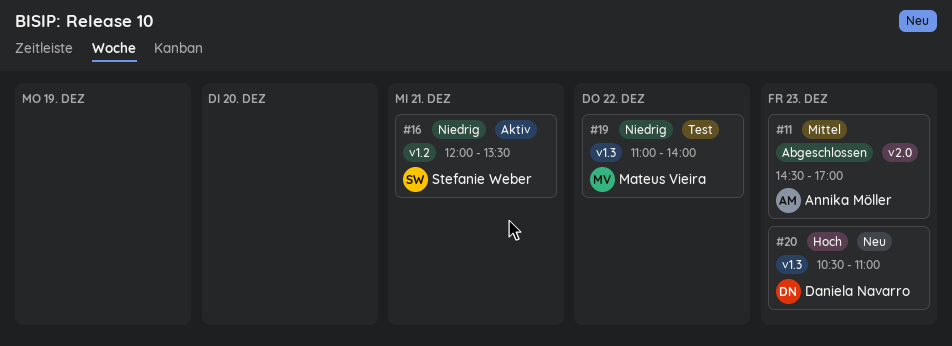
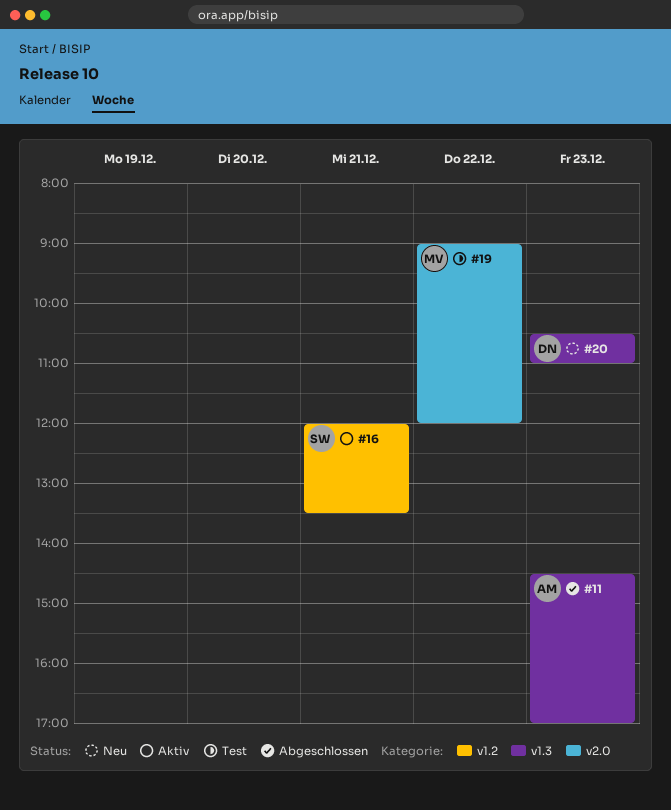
#11, label: v2.0 -> v1.3
#19, label: v1.3 -> v2.0
#19, begins: 11:00 -> 09:00
#19, ends: 14:00 -> 12:00

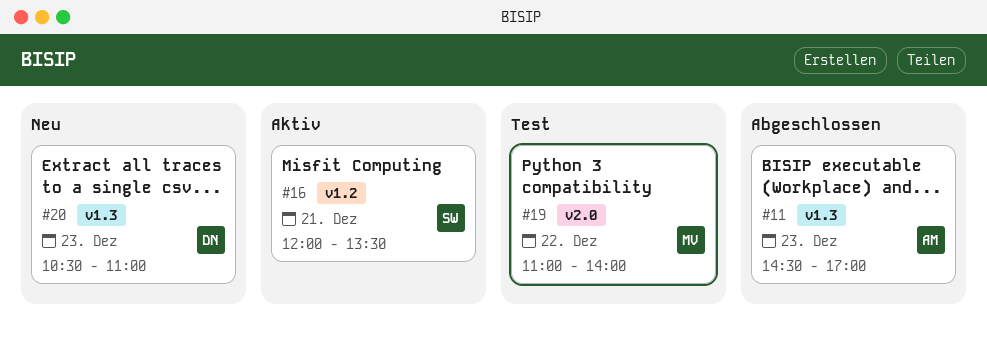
#19, begins: 09:00 -> 11:00
#19, ends: 12:00 -> 14:00

